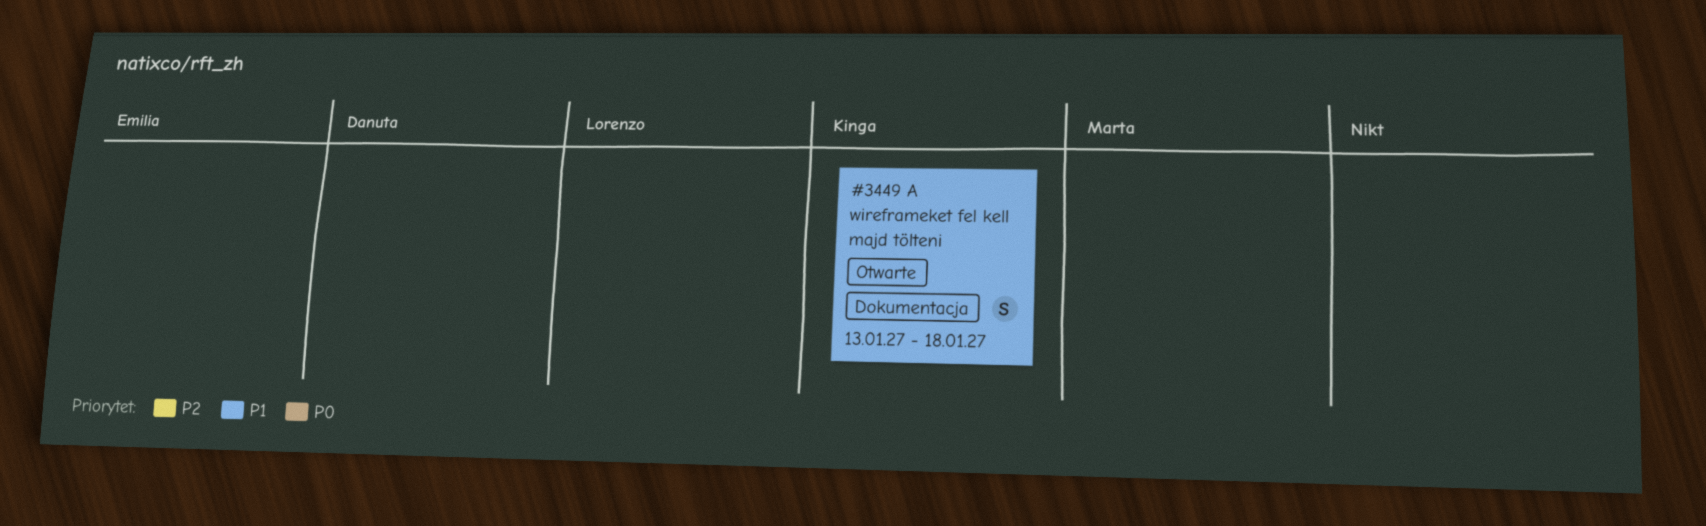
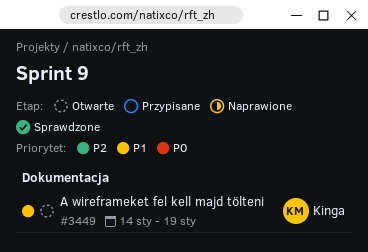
#3449, start: Jan 13 -> Jan 14
#3449, due: Jan 18 -> Jan 19

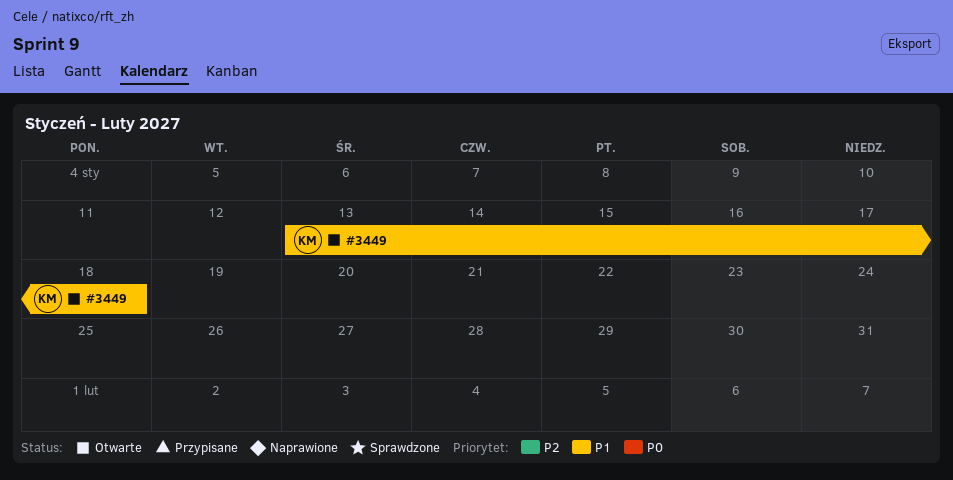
#3449, start: Jan 14 -> Jan 13
#3449, due: Jan 19 -> Jan 18

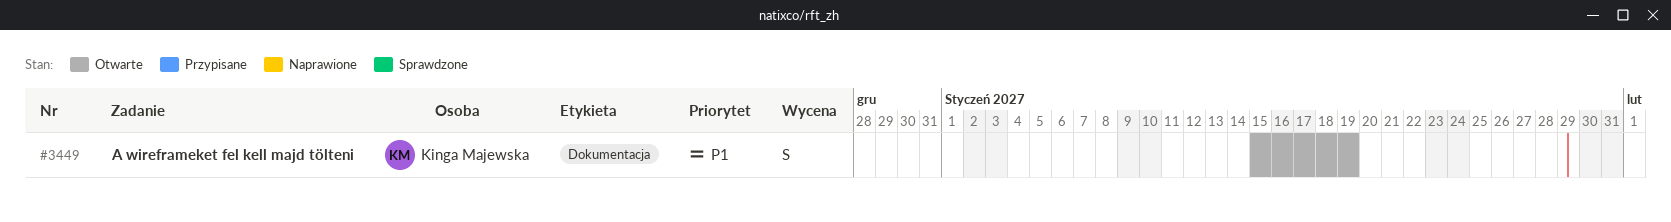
#3449, start: Jan 13 -> Jan 15
#3449, due: Jan 18 -> Jan 19

